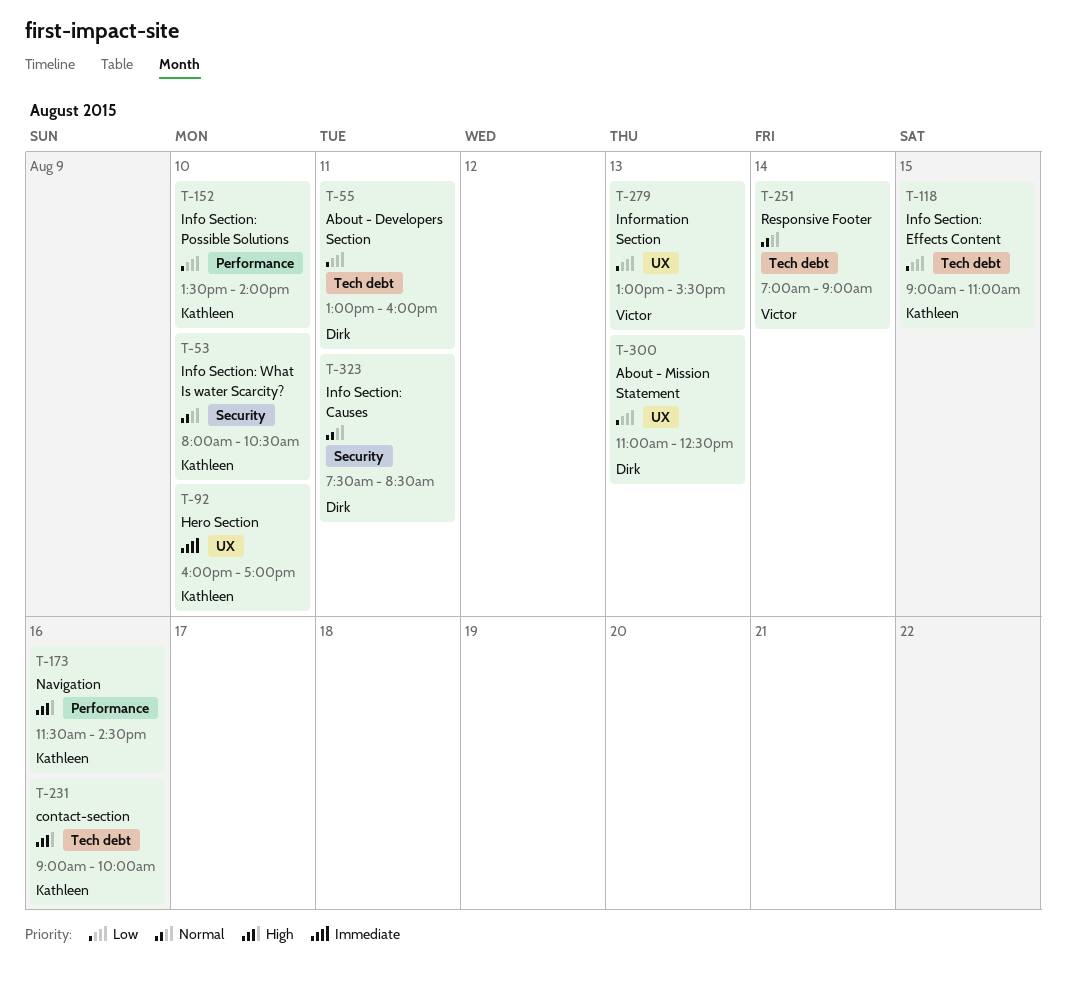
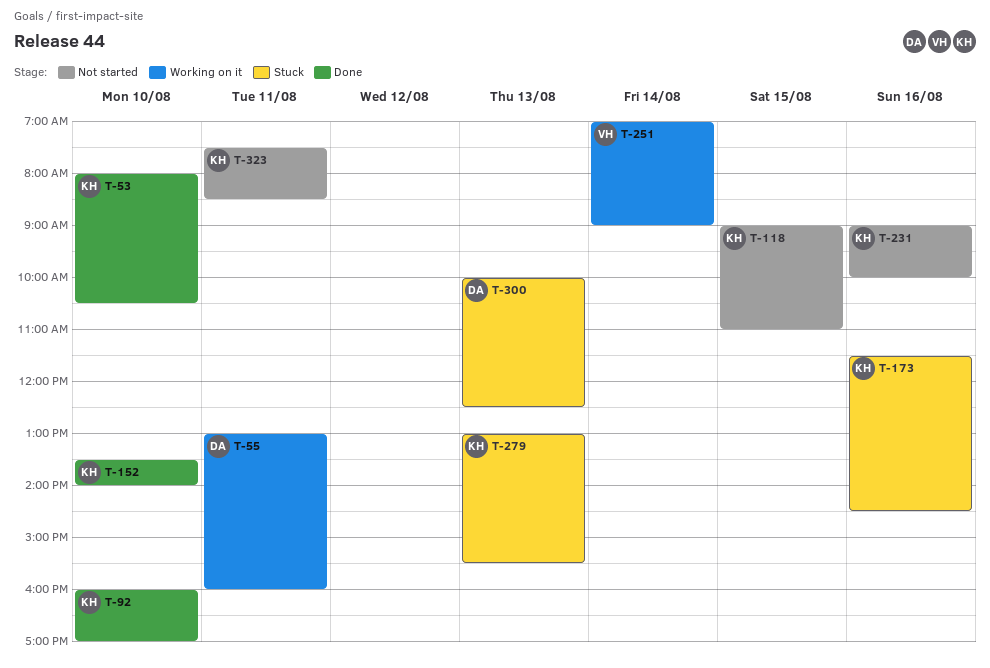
T-279, owner: Victor -> Kathleen
T-300, begins: 11:00 -> 10:00
T-323, owner: Dirk -> Kathleen

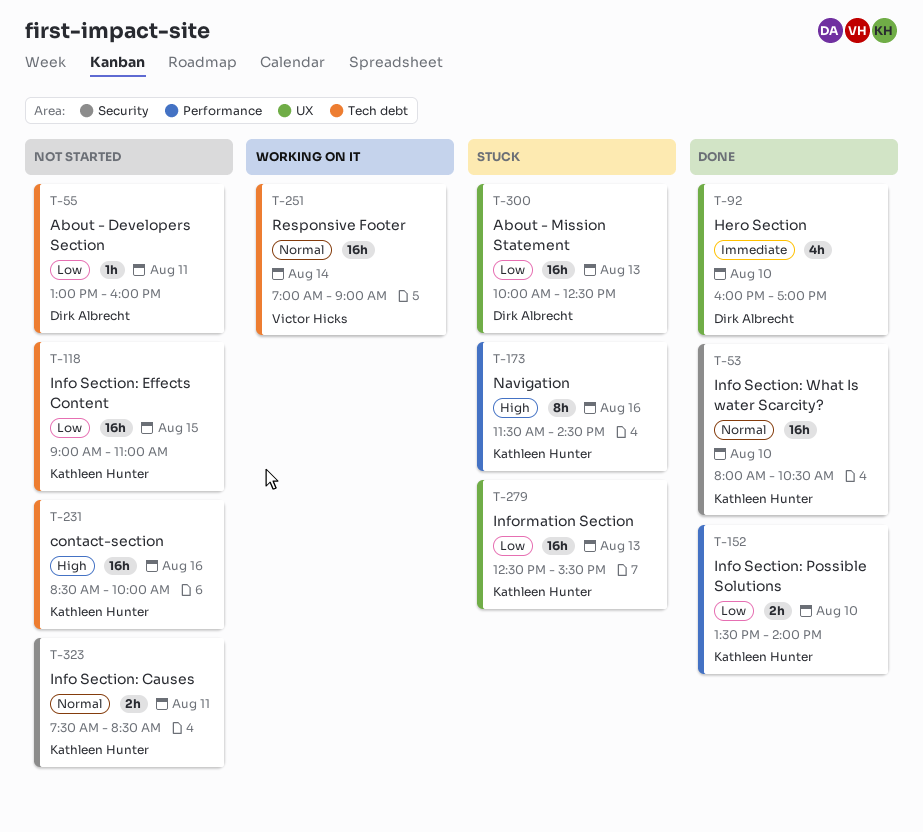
T-55, status: Working on it -> Not started
T-92, owner: Kathleen Hunter -> Dirk Albrecht
T-231, begins: 09:00 -> 08:30
T-279, begins: 13:00 -> 12:30

